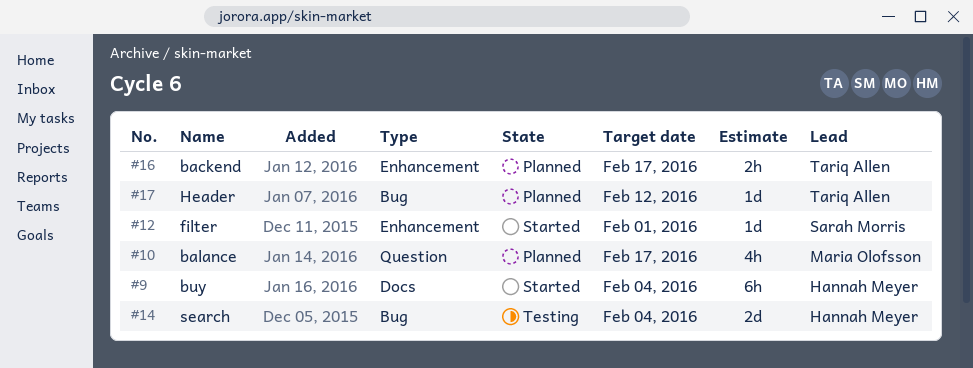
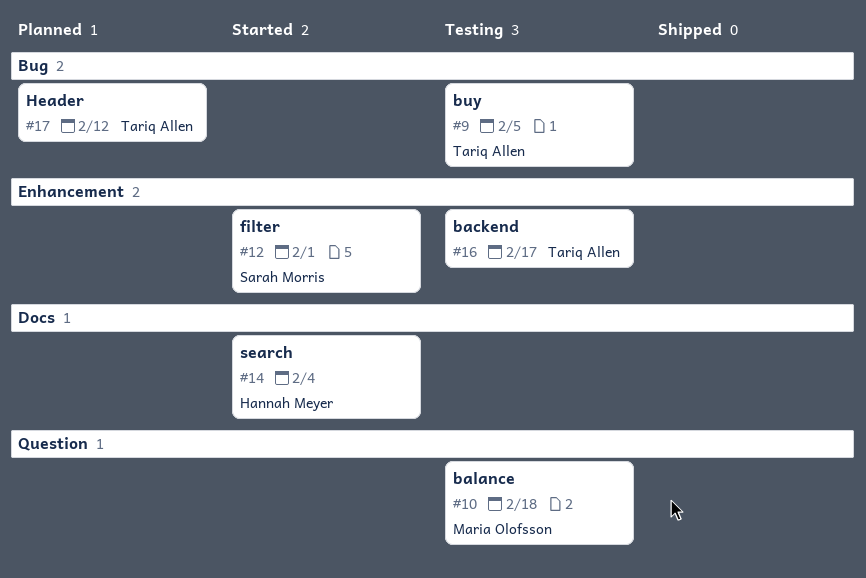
#9, status: Started -> Testing
#9, owner: Hannah Meyer -> Tariq Allen
#9, label: Docs -> Bug
#9, due: Feb 4 -> Feb 5
#10, status: Planned -> Testing
#10, due: Feb 17 -> Feb 18
#14, status: Testing -> Started
#14, label: Bug -> Docs
#16, status: Planned -> Testing

